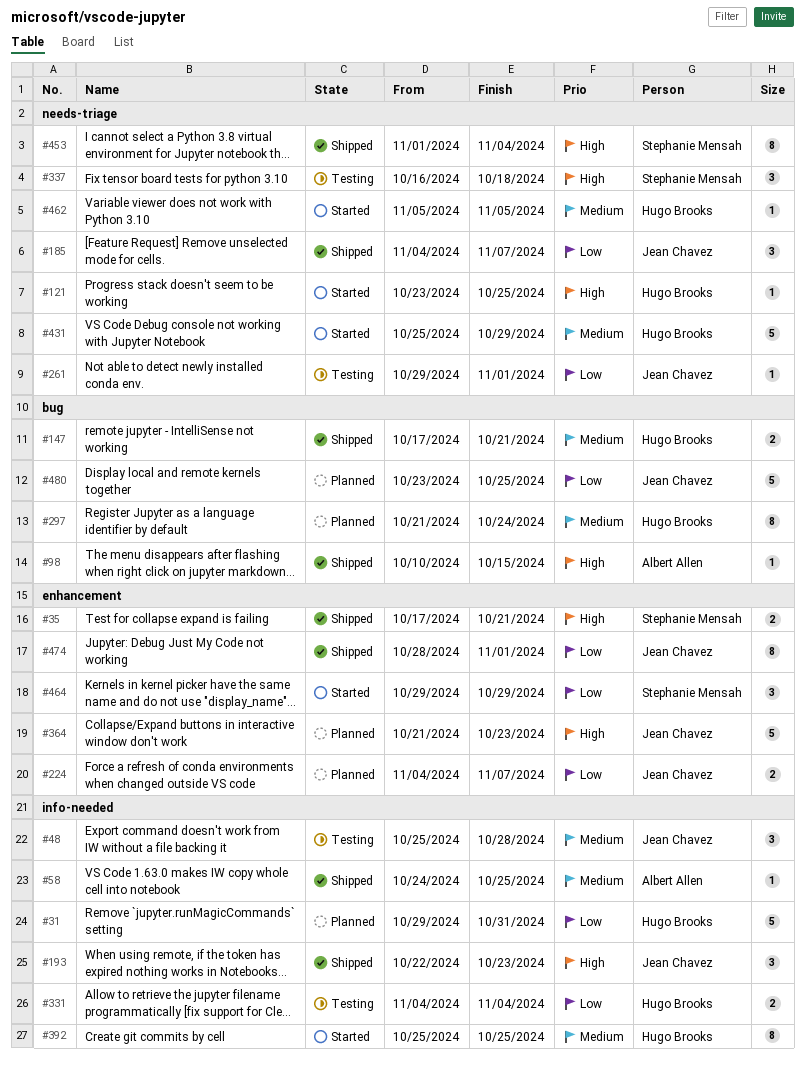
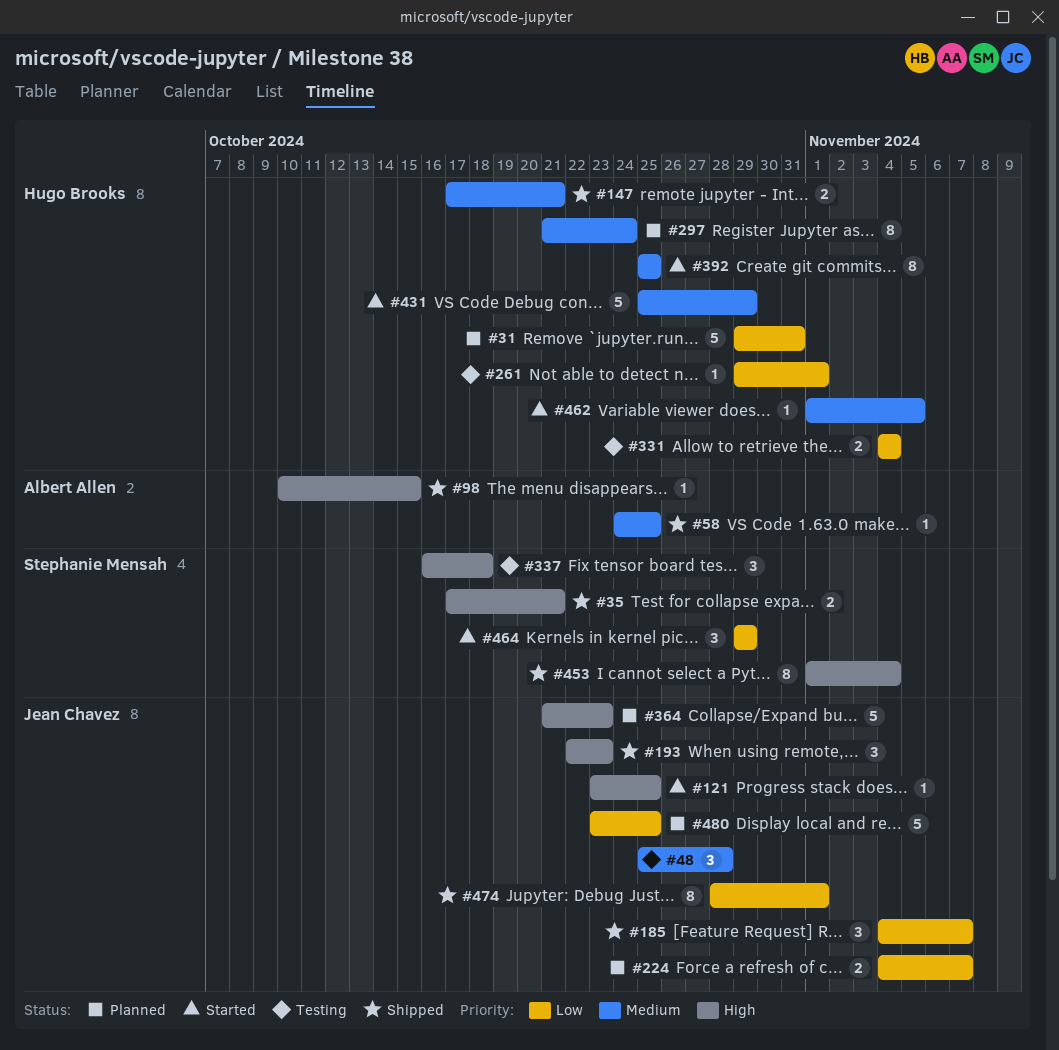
#121, owner: Hugo Brooks -> Jean Chavez
#261, owner: Jean Chavez -> Hugo Brooks
#462, start: Nov 5 -> Nov 1

